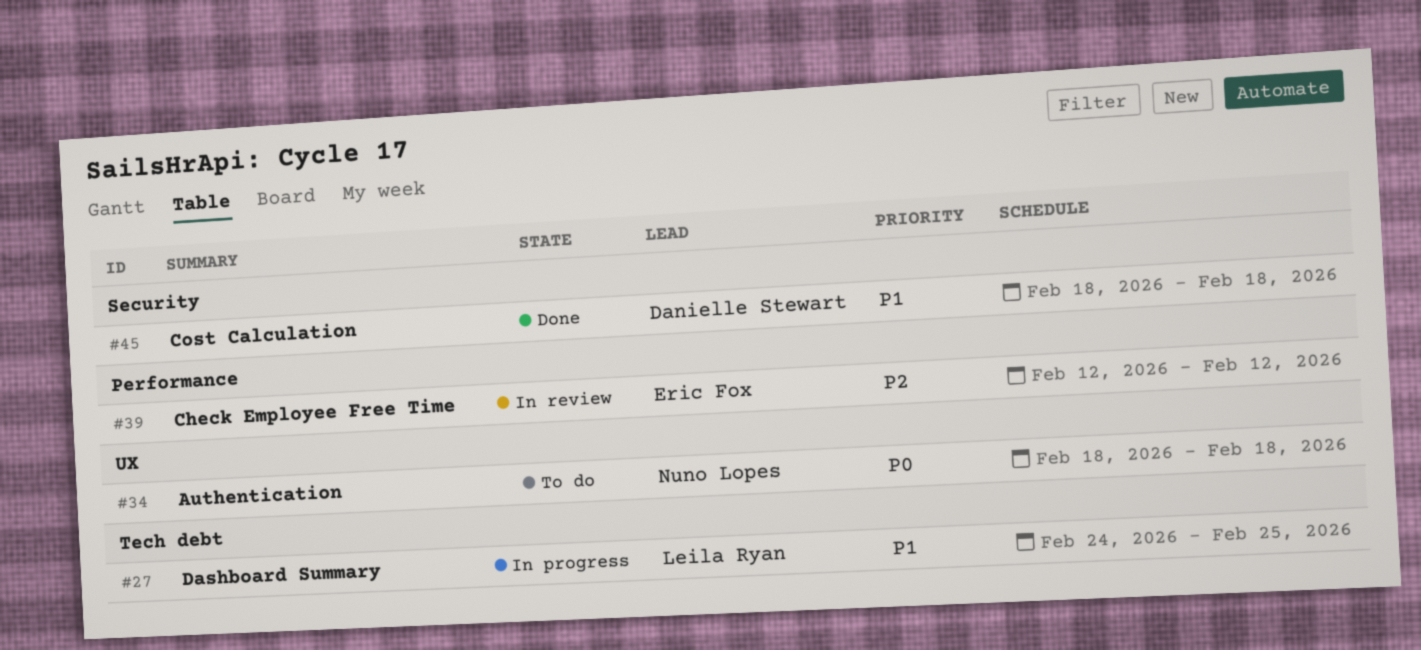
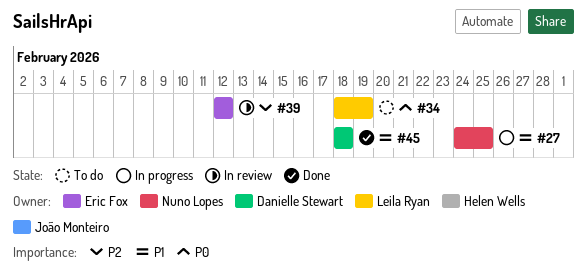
#27, owner: Leila Ryan -> Nuno Lopes
#34, owner: Nuno Lopes -> Leila Ryan
#34, due: Feb 18 -> Feb 19

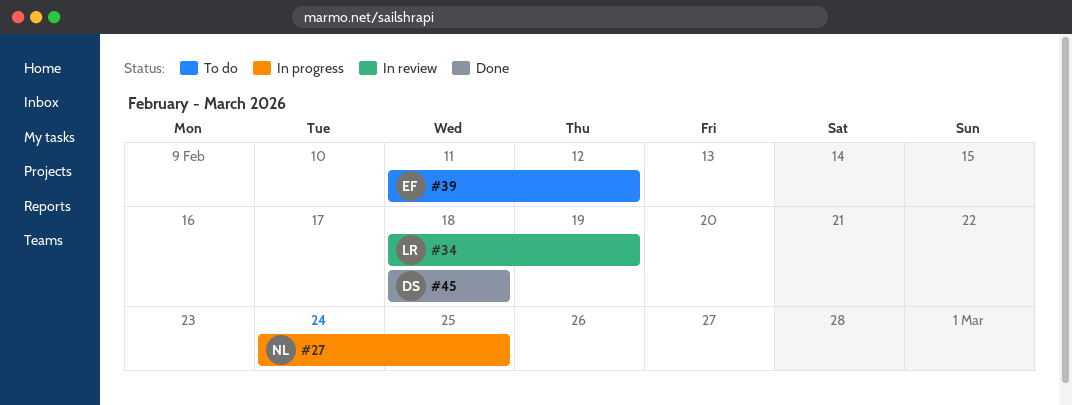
#34, status: To do -> In review
#39, status: In review -> To do
#39, start: Feb 12 -> Feb 11

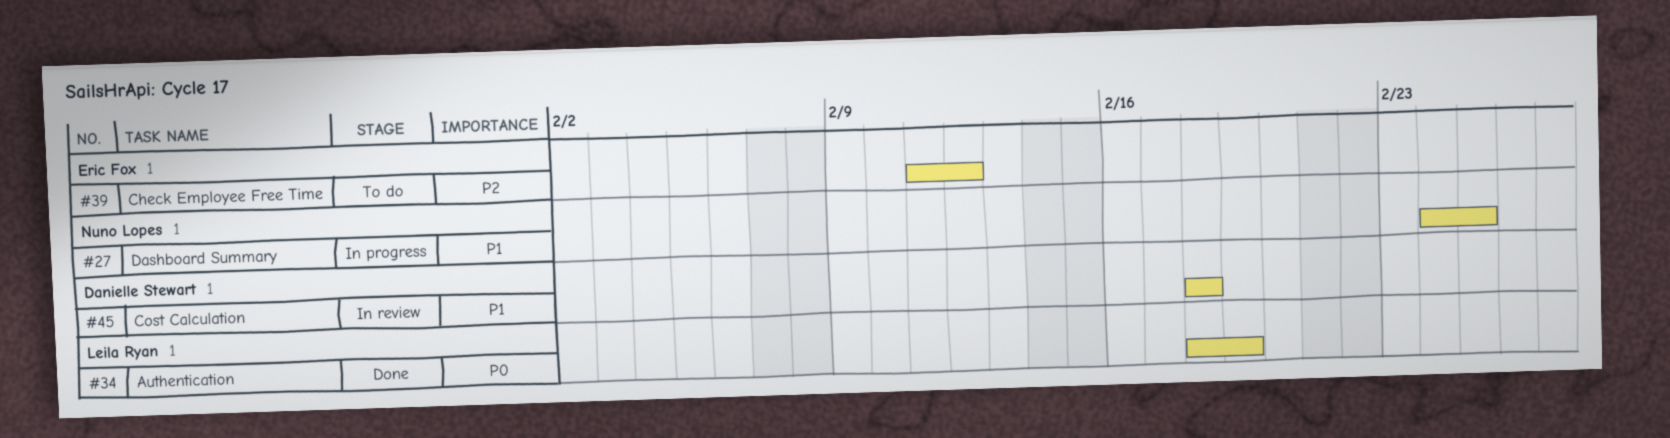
#34, status: In review -> Done
#45, status: Done -> In review

